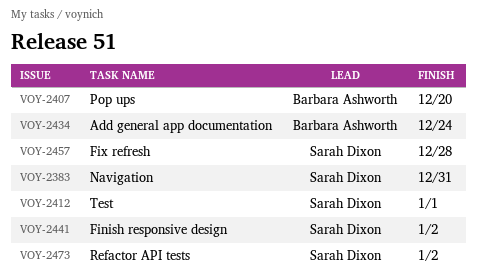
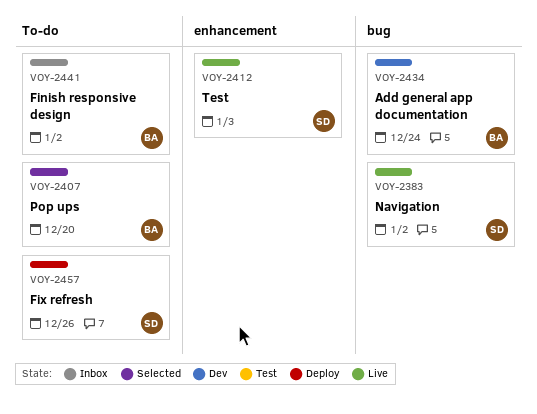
VOY-2383, due: Dec 31 -> Jan 2
VOY-2412, due: Jan 1 -> Jan 3
VOY-2441, owner: Sarah Dixon -> Barbara Ashworth
VOY-2457, due: Dec 28 -> Dec 26
VOY-2473: present -> none

